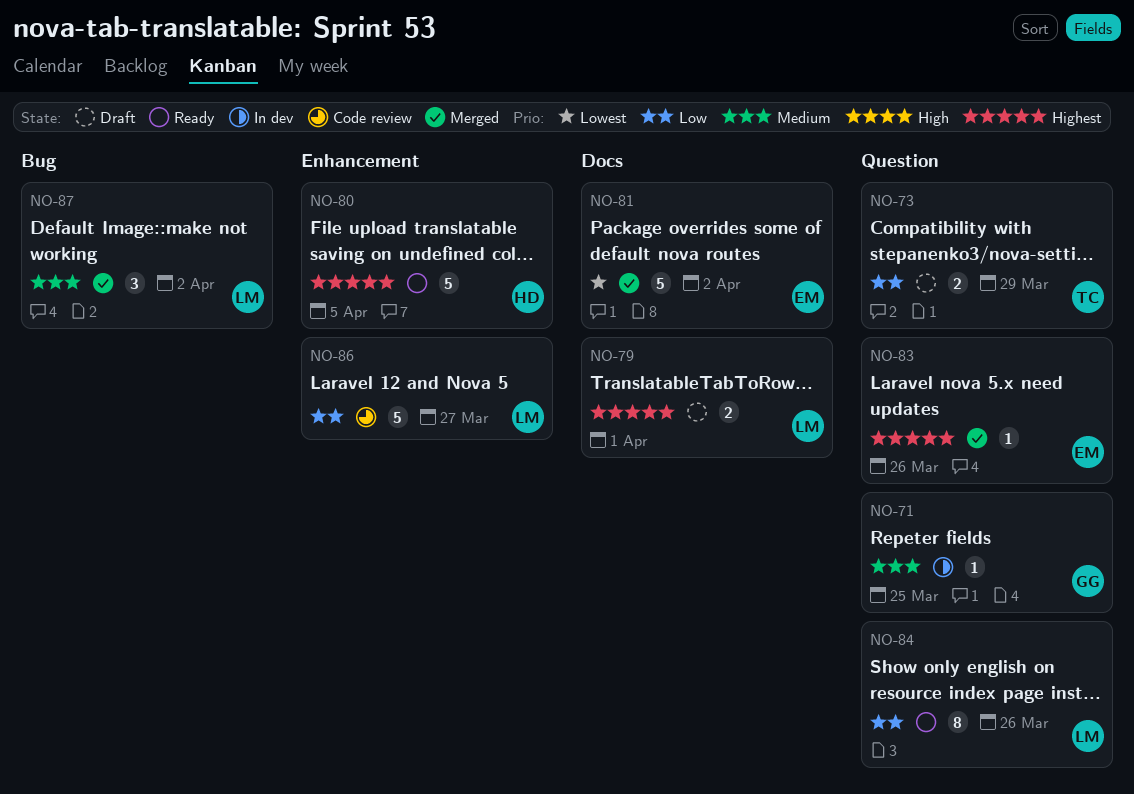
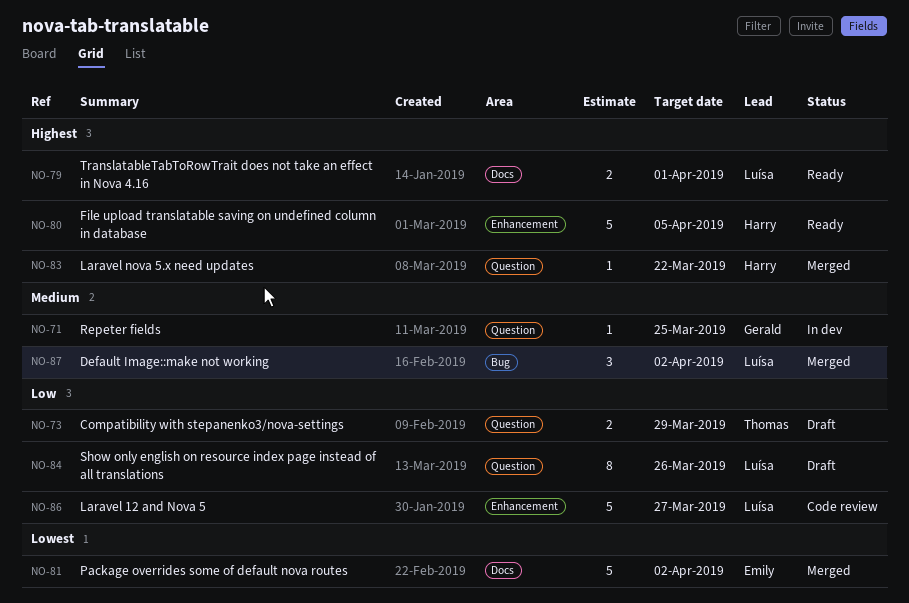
NO-79, status: Draft -> Ready
NO-83, owner: Emily -> Harry
NO-83, due: Mar 26 -> Mar 22
NO-84, status: Ready -> Draft

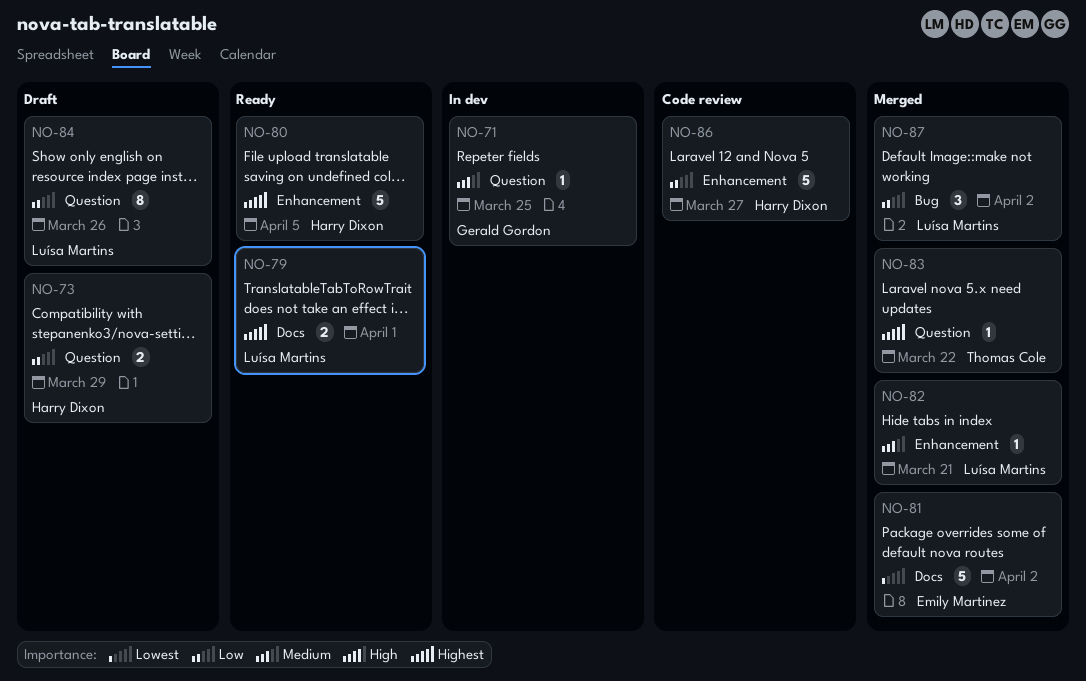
NO-73, owner: Thomas Cole -> Harry Dixon
NO-82: none -> present
NO-83, owner: Harry Dixon -> Thomas Cole
NO-86, owner: Luísa Martins -> Harry Dixon
NO-87, priority: Medium -> Low

